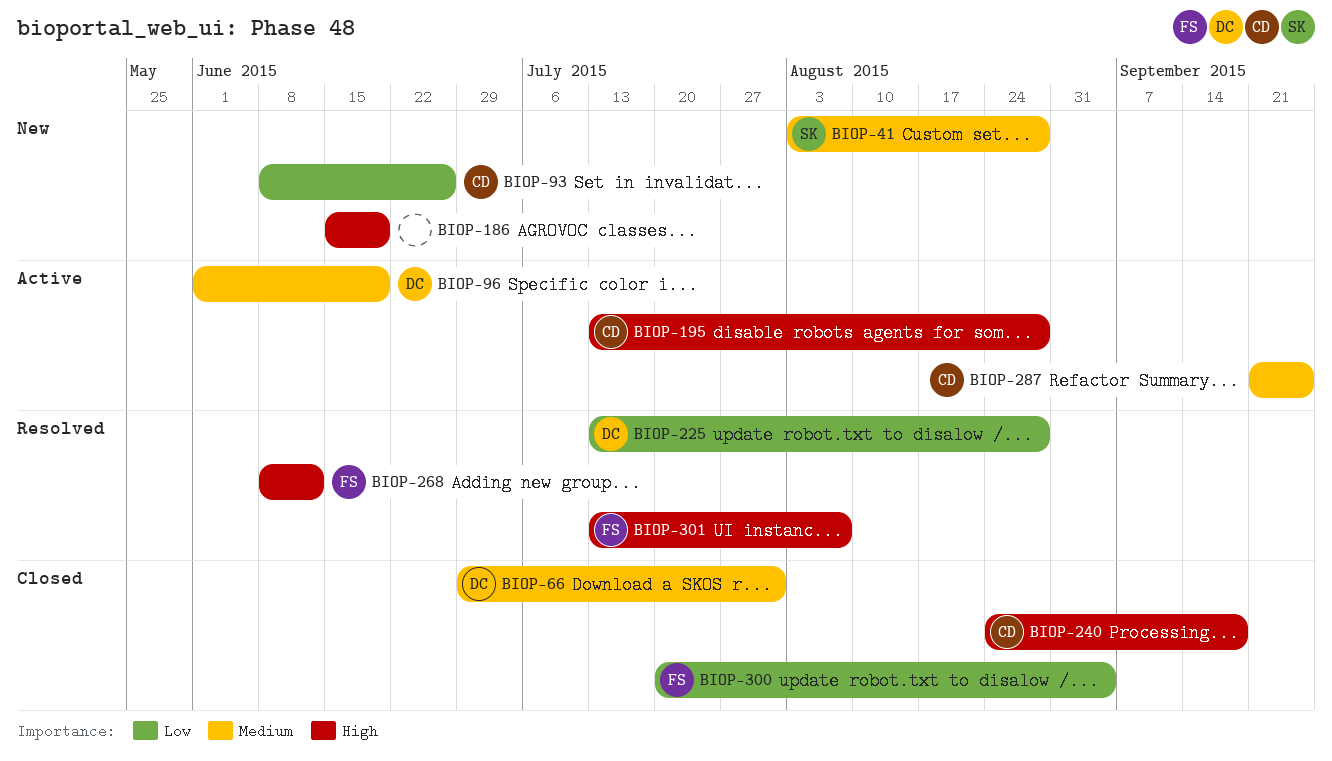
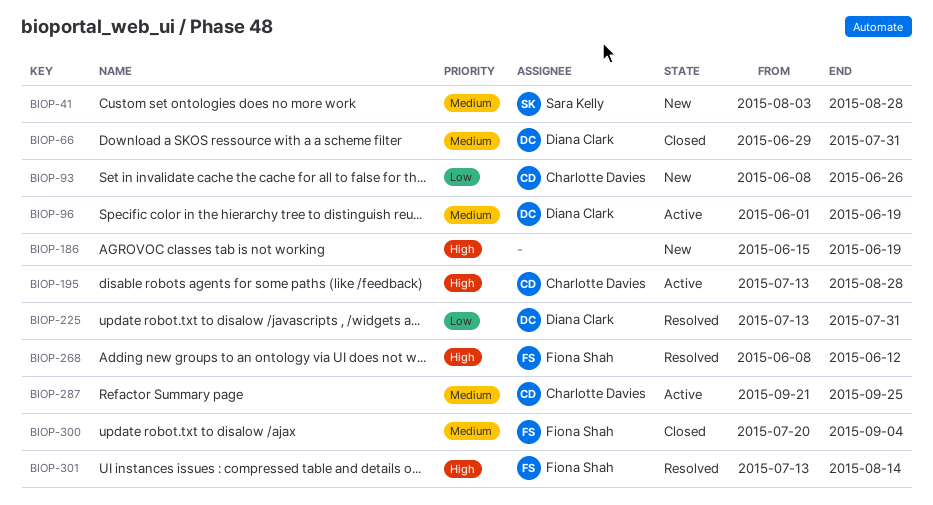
BIOP-225, due: Aug 28 -> Jul 31
BIOP-240: present -> none
BIOP-300, priority: Low -> Medium
BIOP-301, due: Aug 7 -> Aug 14

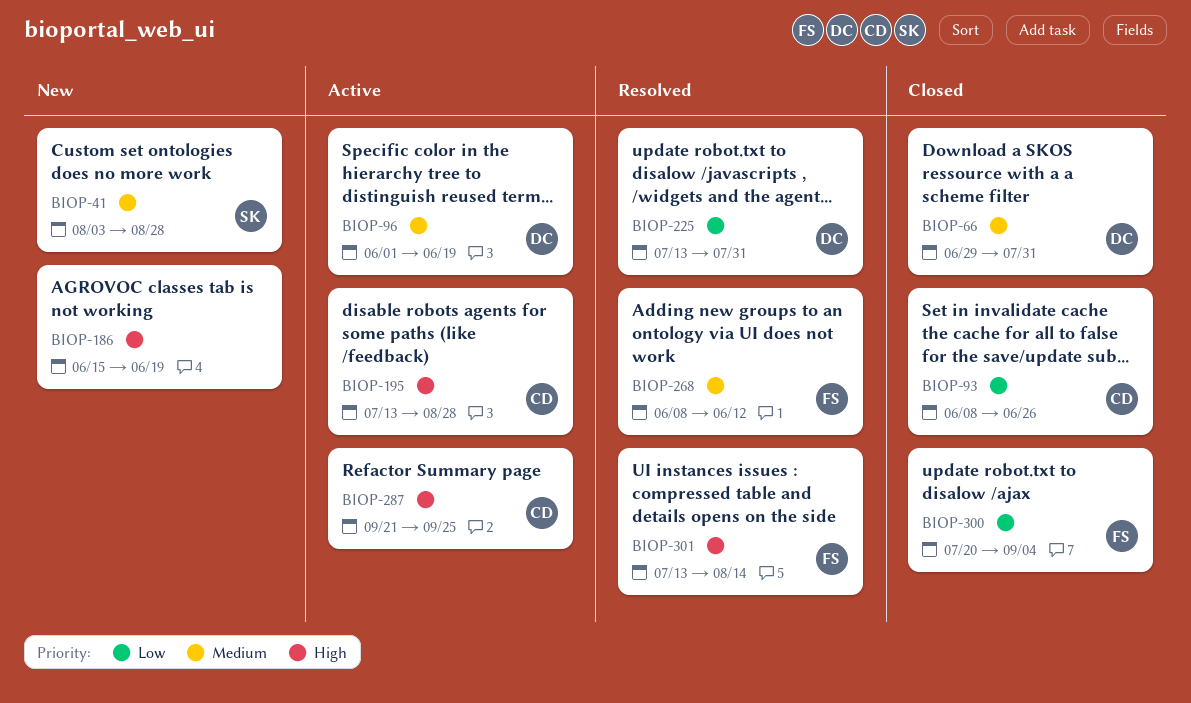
BIOP-93, status: New -> Closed
BIOP-268, priority: High -> Medium
BIOP-287, priority: Medium -> High
BIOP-300, priority: Medium -> Low

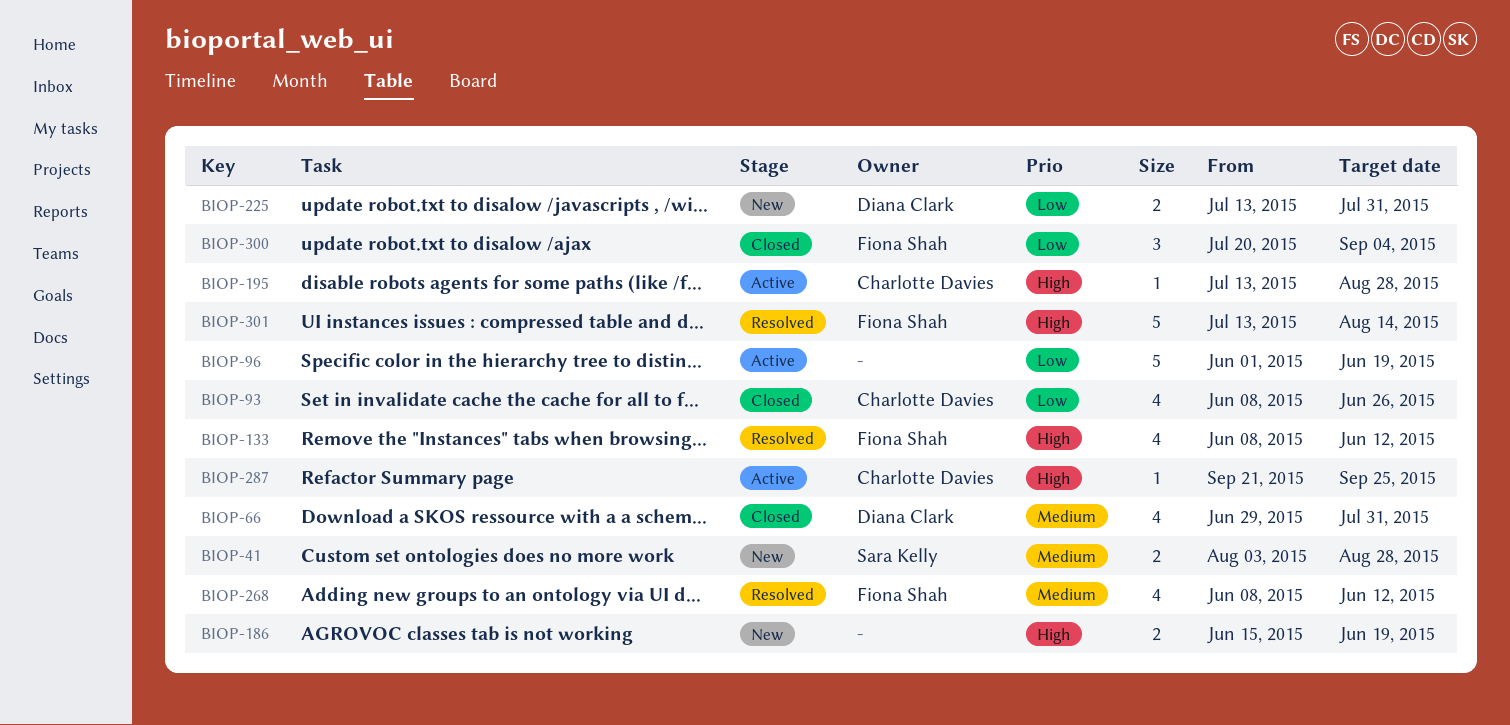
BIOP-96, owner: Diana Clark -> none
BIOP-96, priority: Medium -> Low
BIOP-133: none -> present
BIOP-225, status: Resolved -> New

